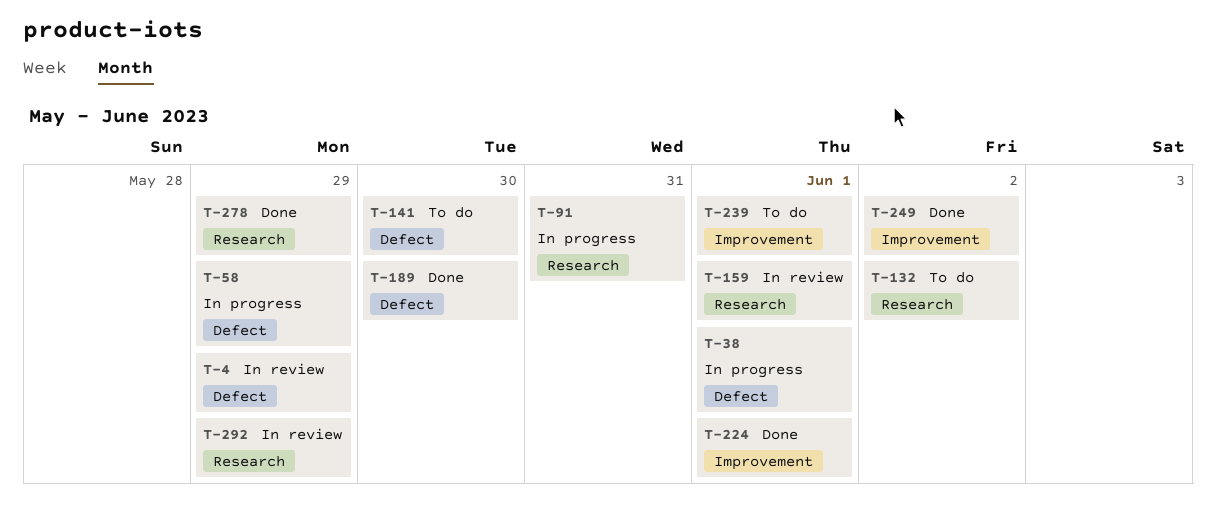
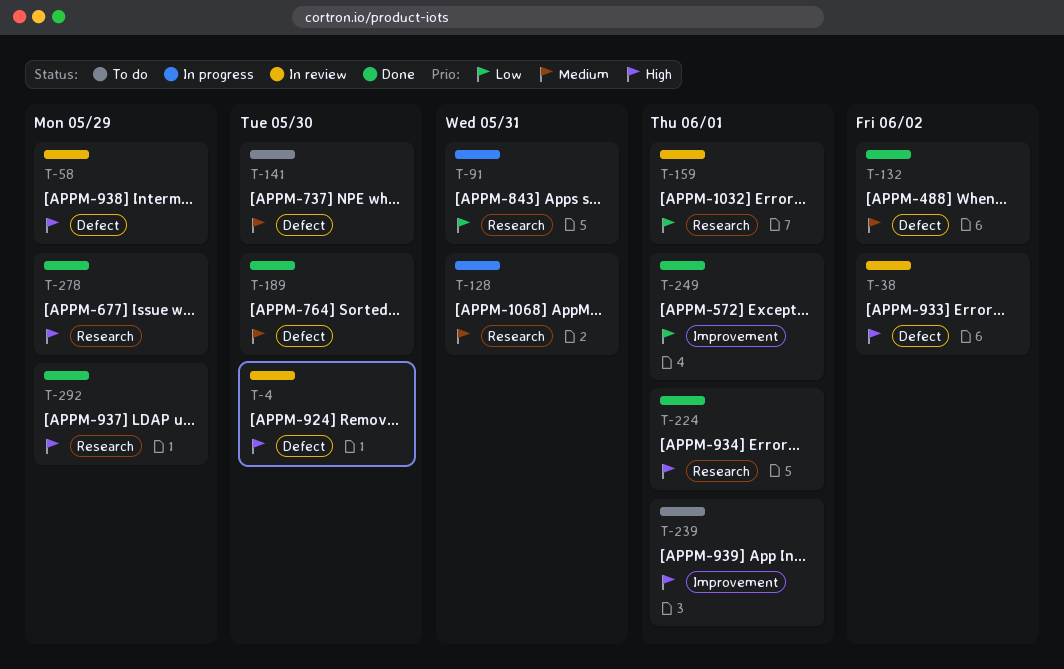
T-4, due: May 29 -> May 30
T-38, status: In progress -> In review
T-38, due: Jun 1 -> Jun 2
T-58, status: In progress -> In review
T-128: none -> present
T-132, status: To do -> Done
T-132, label: Research -> Defect
T-224, label: Improvement -> Research
T-249, due: Jun 2 -> Jun 1
T-292, status: In review -> Done

